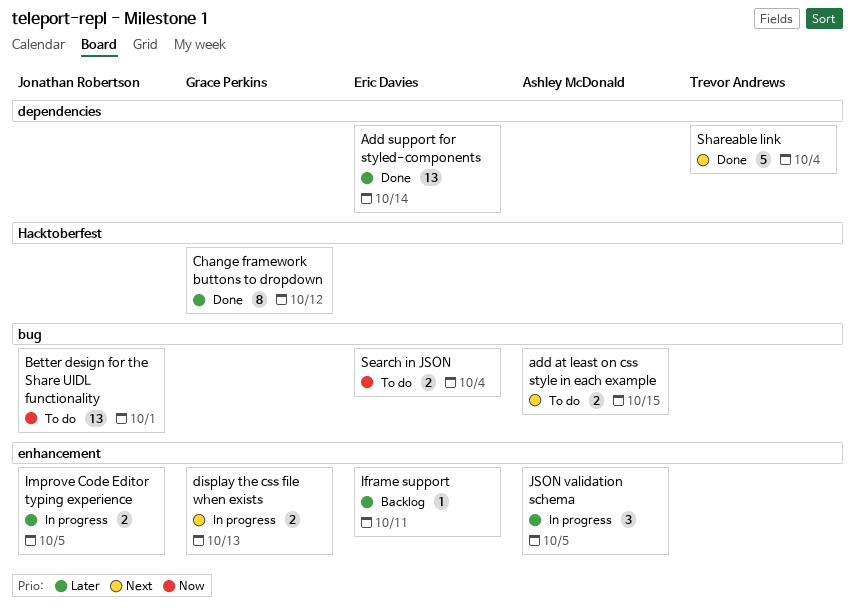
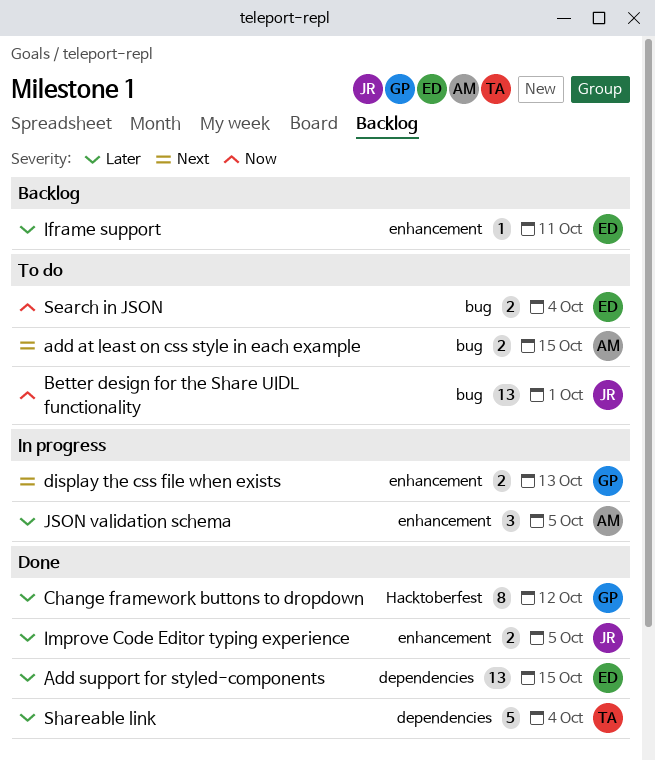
Add support for styled-components, due: Oct 14 -> Oct 15
Improve Code Editor typing experience, status: In progress -> Done
Shareable link, priority: Next -> Later

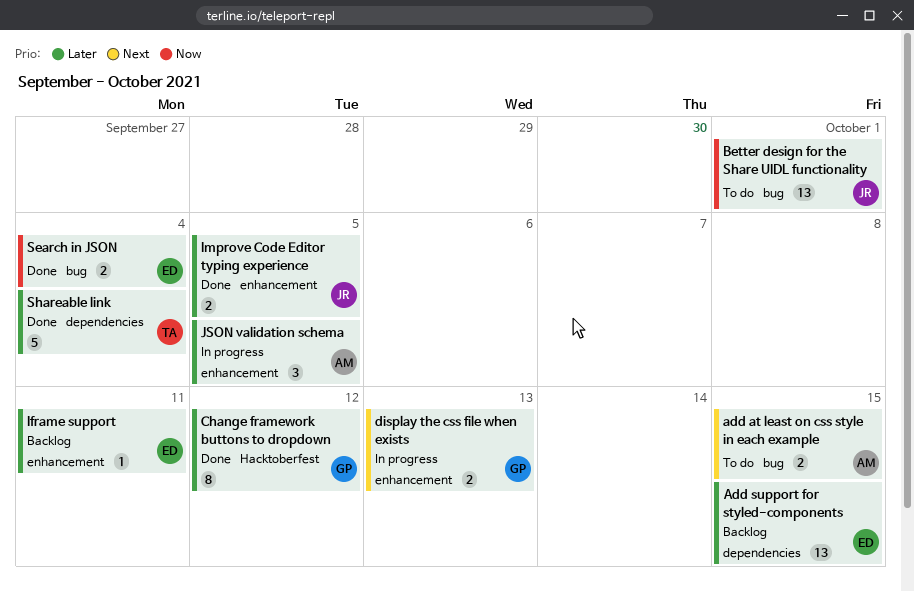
Add support for styled-components, status: Done -> Backlog
Search in JSON, status: To do -> Done

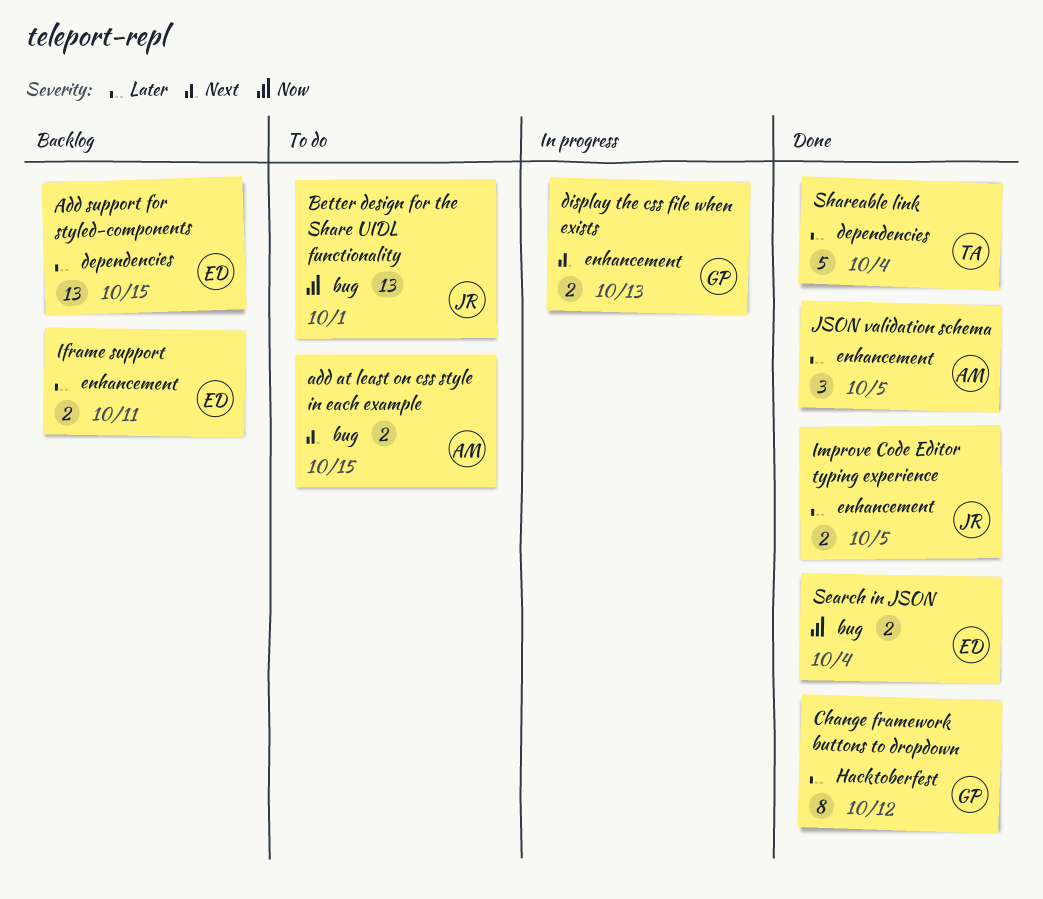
Iframe support, estimate: 1 -> 2
JSON validation schema, status: In progress -> Done

